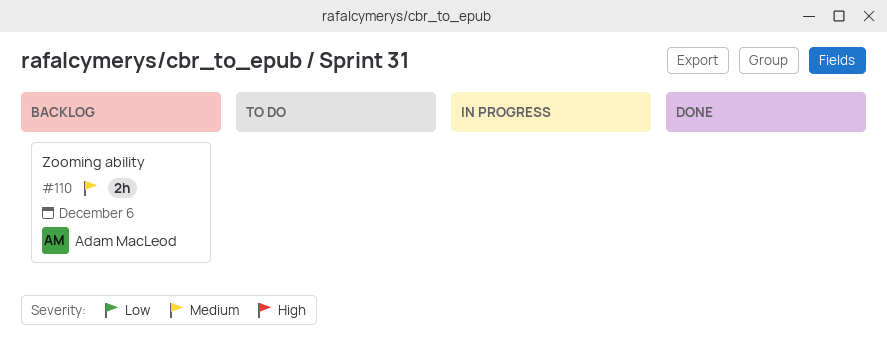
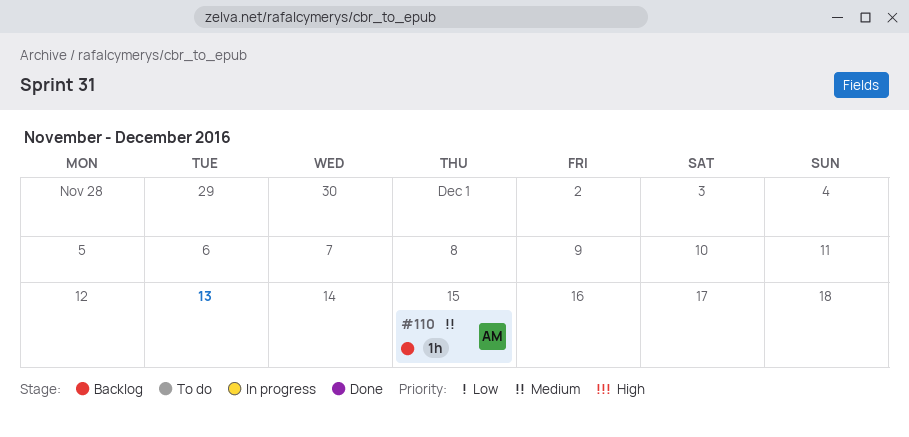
#110, estimate: 2h -> 1h
#110, due: Dec 6 -> Dec 15

